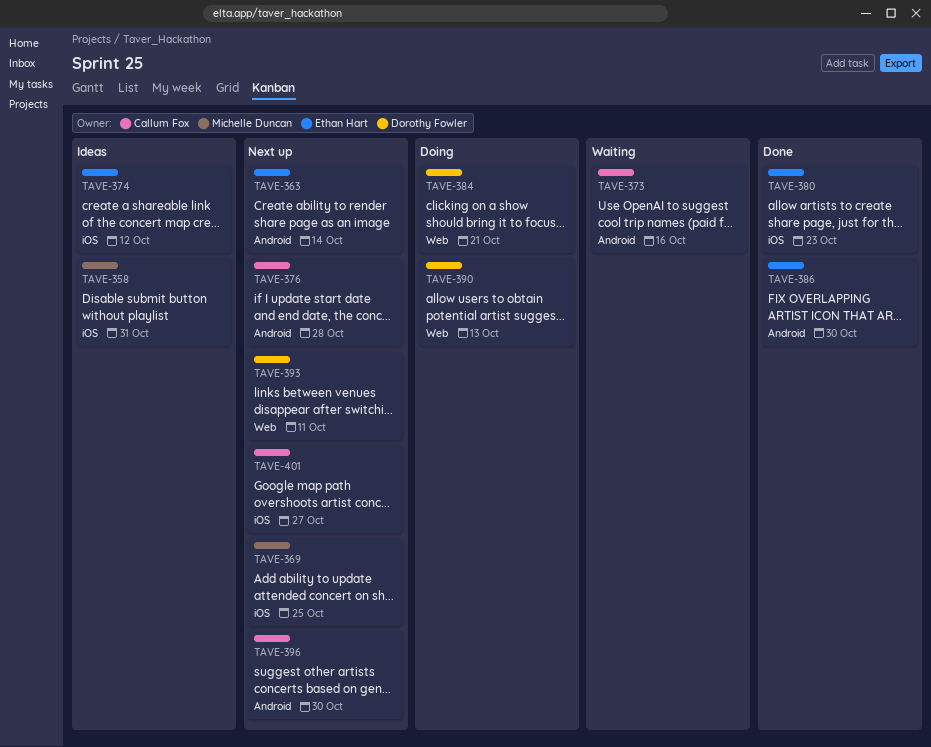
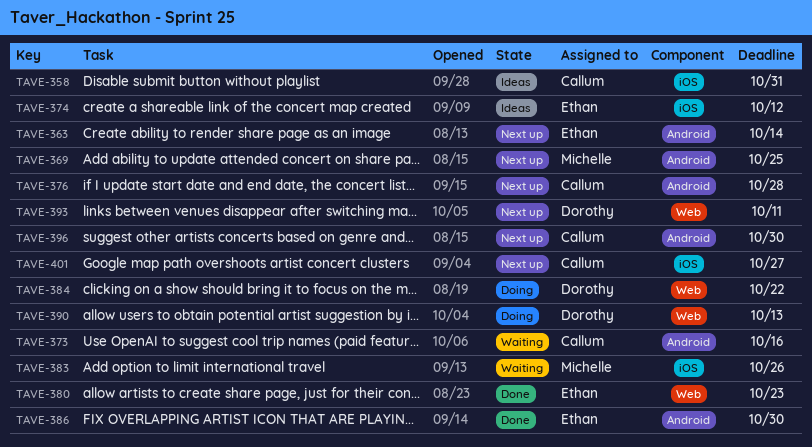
TAVE-358, owner: Michelle Duncan -> Callum Fox
TAVE-369, label: iOS -> Android
TAVE-380, label: iOS -> Web
TAVE-383: none -> present
TAVE-384, due: Oct 21 -> Oct 22

